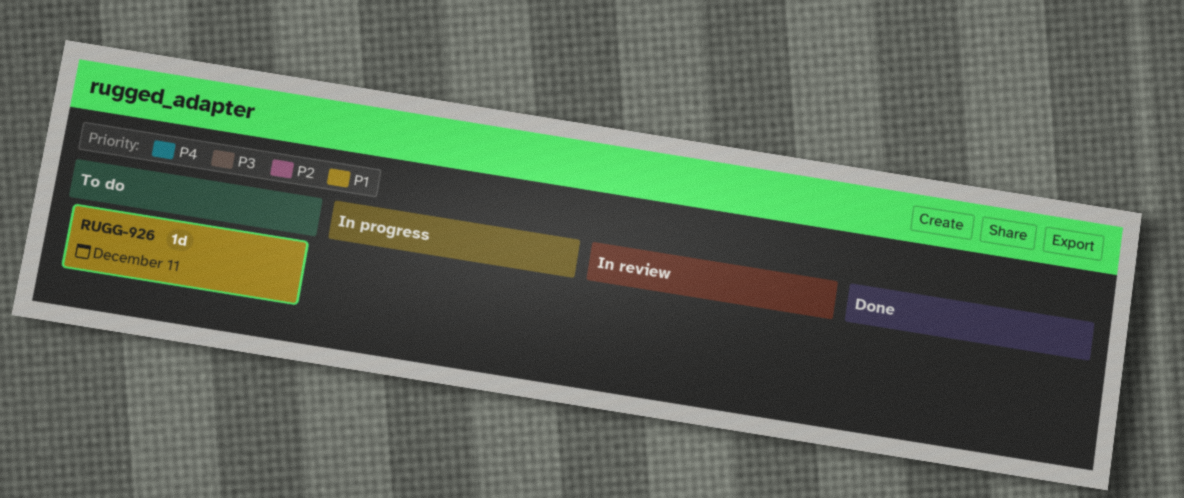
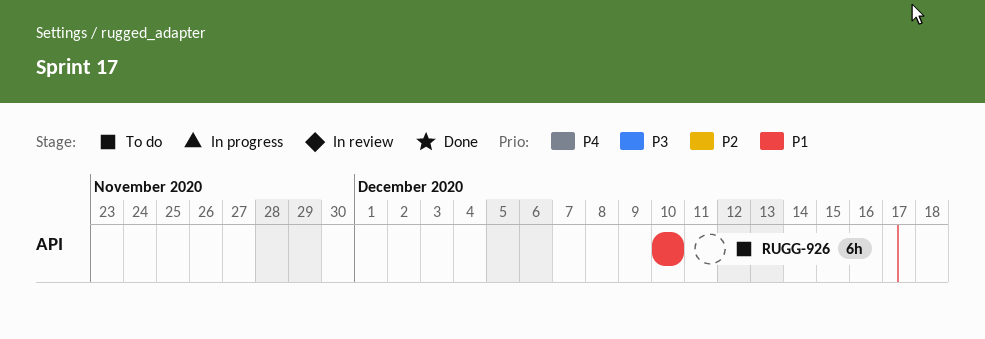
RUGG-926, estimate: 1d -> 6h
RUGG-926, due: Dec 11 -> Dec 10

